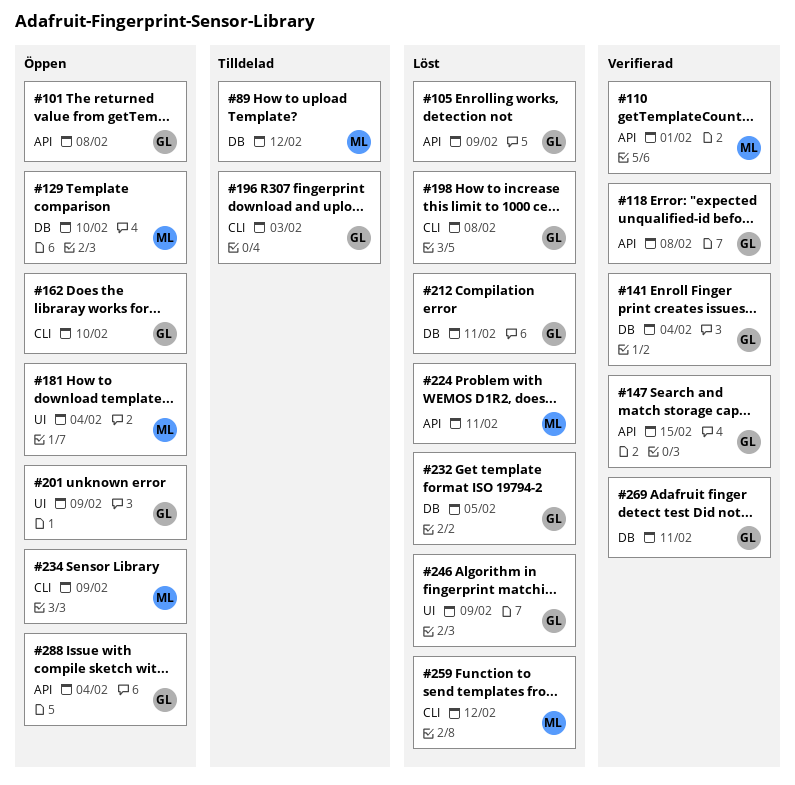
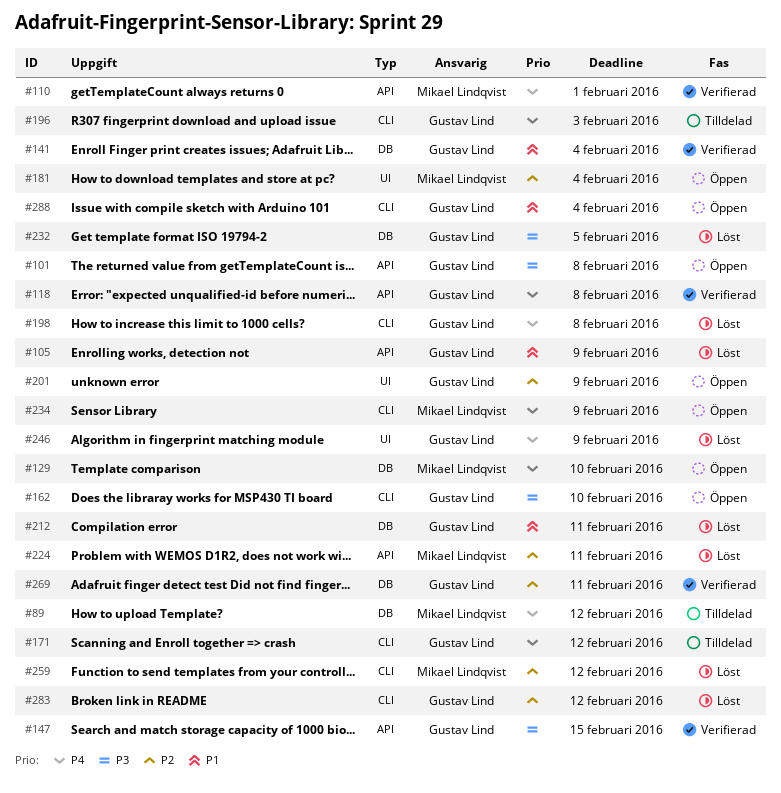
#171: none -> present
#283: none -> present
#288, label: API -> CLI

